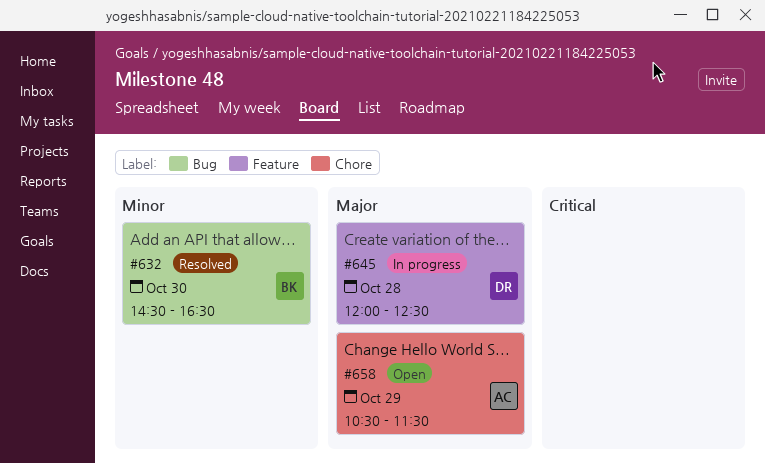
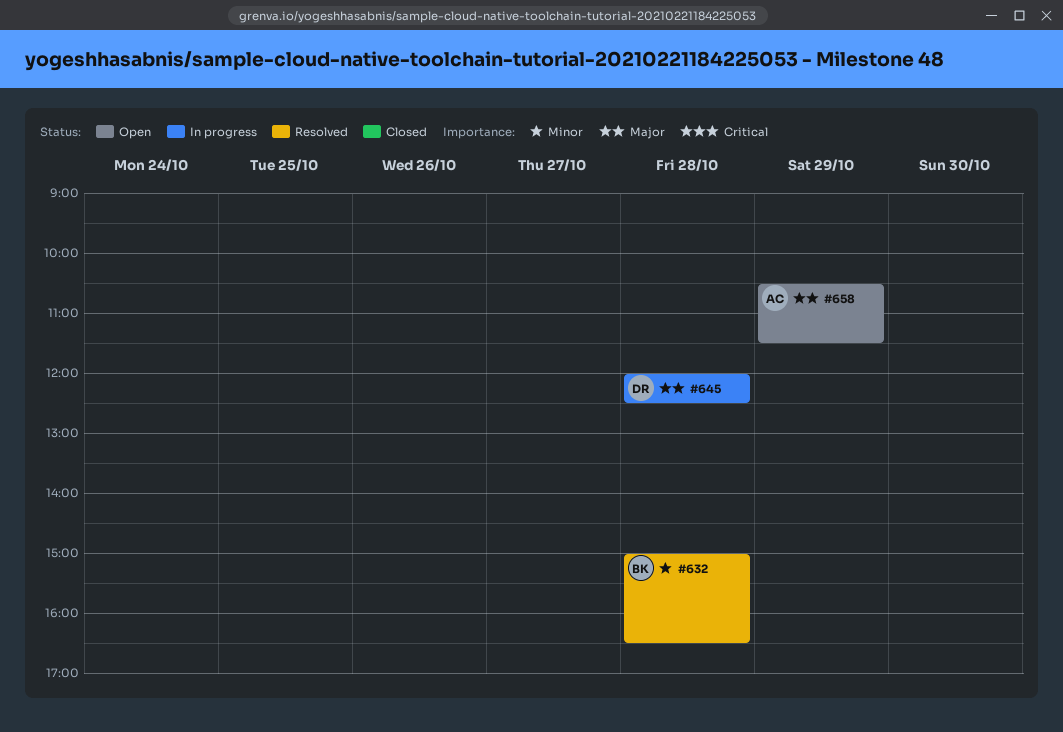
#632, day: Oct 30 -> Oct 28
#632, begins: 14:30 -> 15:00

